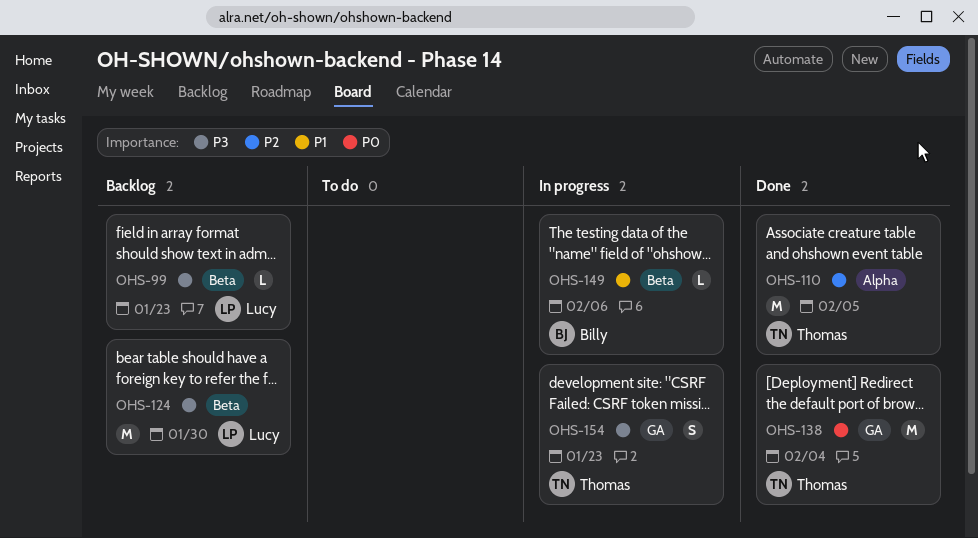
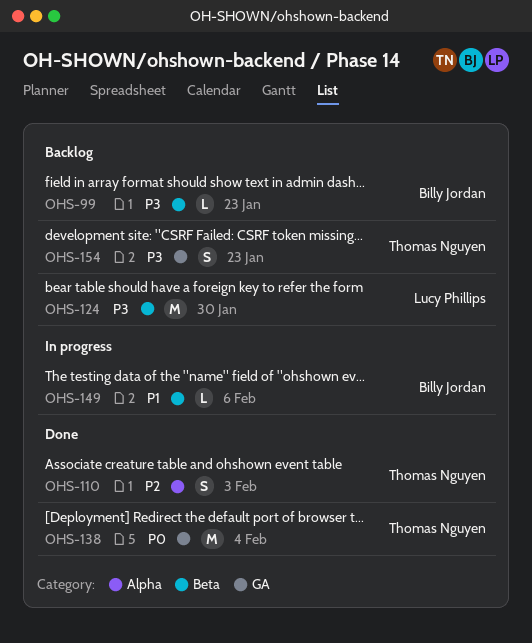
OHS-99, owner: Lucy Phillips -> Billy Jordan
OHS-110, estimate: M -> S
OHS-110, due: Feb 5 -> Feb 3
OHS-154, status: In progress -> Backlog

